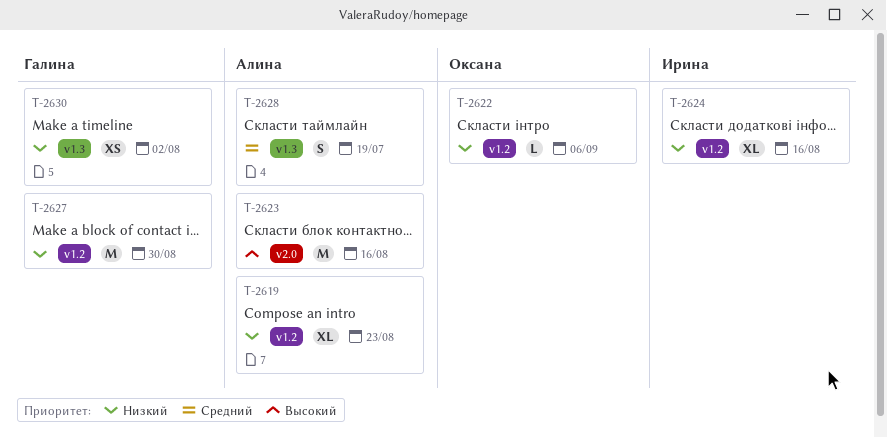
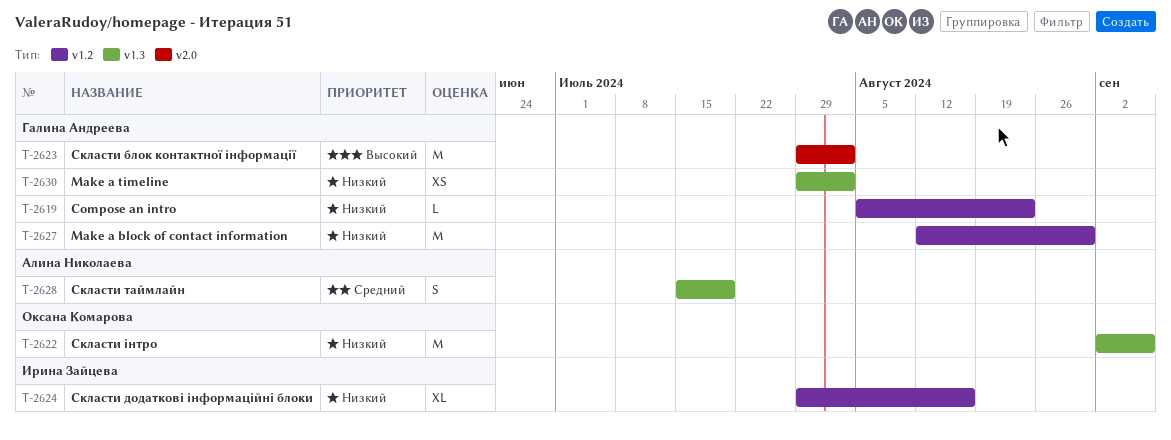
T-2619, owner: Алина Николаева -> Галина Андреева
T-2619, estimate: XL -> L
T-2622, label: v1.2 -> v1.3
T-2622, estimate: L -> M
T-2623, owner: Алина Николаева -> Галина Андреева
T-2623, due: Aug 16 -> Aug 2

